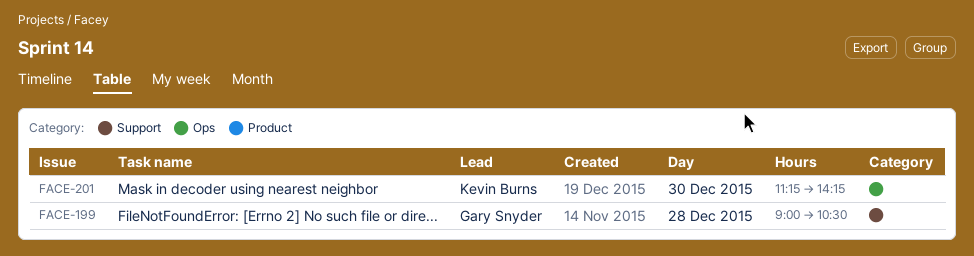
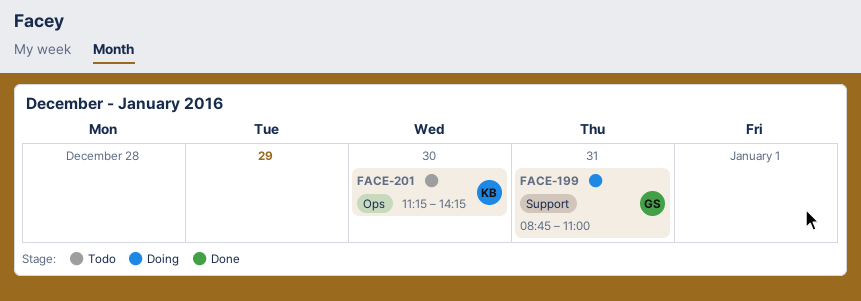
FACE-199, day: Dec 28 -> Dec 31
FACE-199, begins: 09:00 -> 08:45
FACE-199, ends: 10:30 -> 11:00

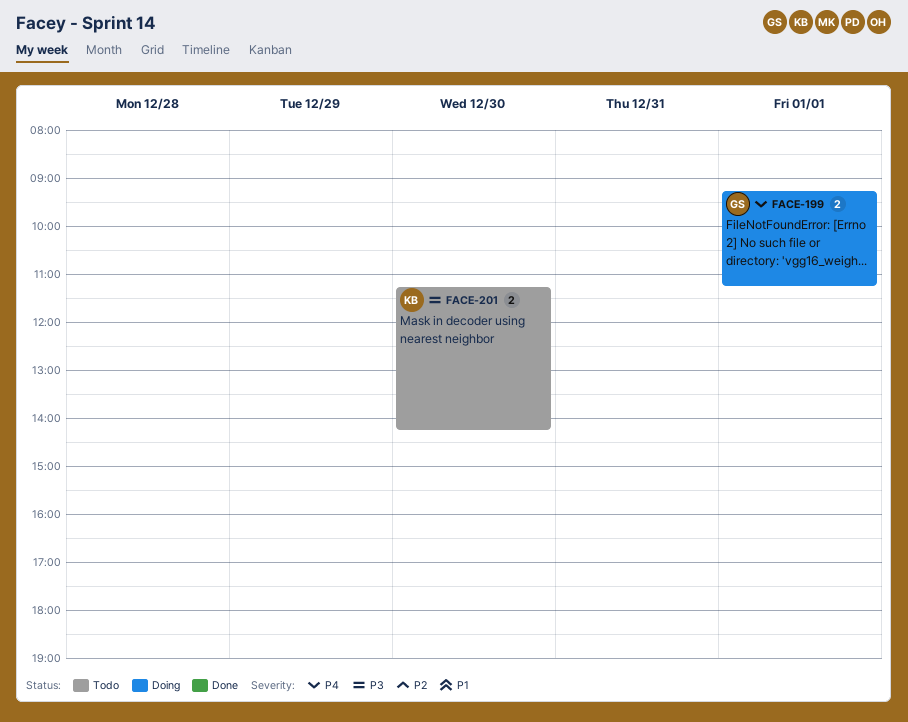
FACE-199, day: Dec 31 -> Jan 1
FACE-199, begins: 08:45 -> 09:15
FACE-199, ends: 11:00 -> 11:15

